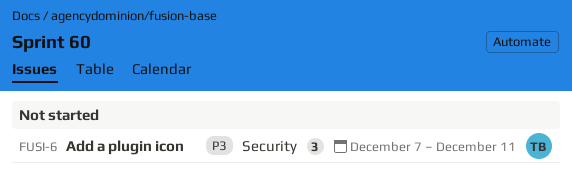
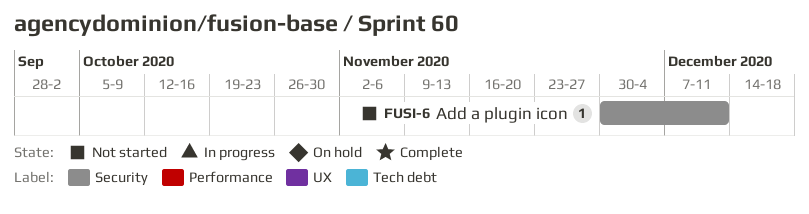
FUSI-6, estimate: 3 -> 1
FUSI-6, start: Dec 7 -> Nov 30

